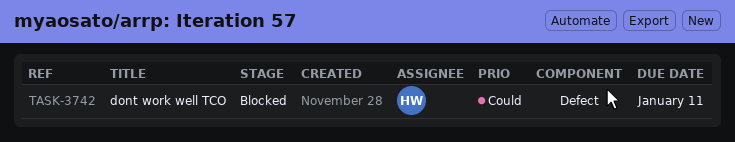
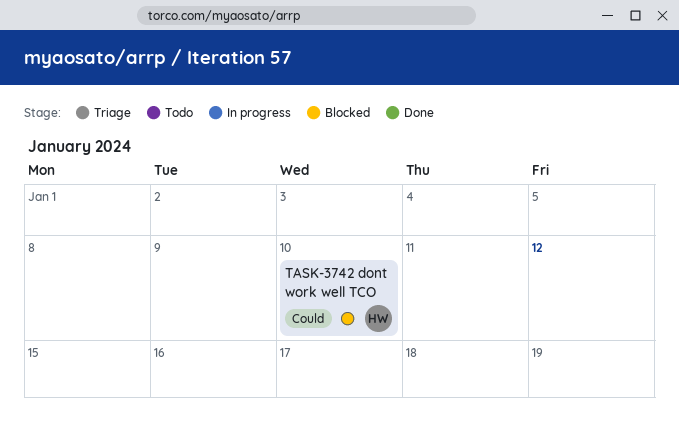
TASK-3742, due: Jan 11 -> Jan 10

